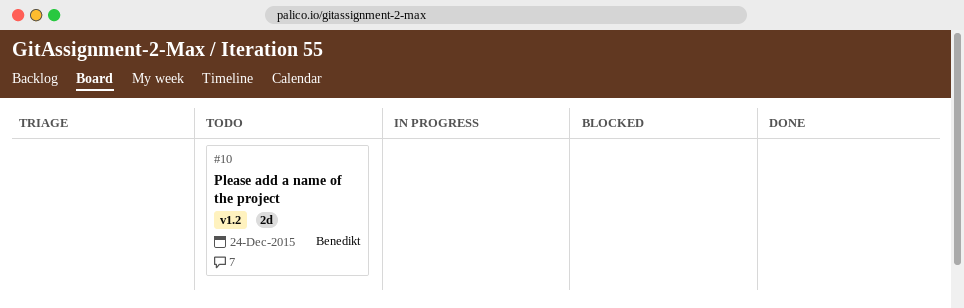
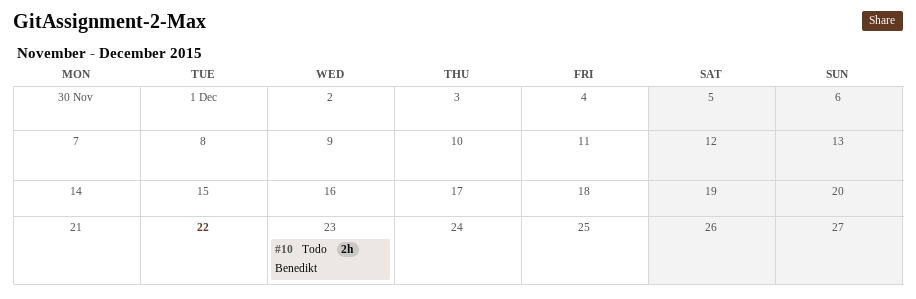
#10, estimate: 2d -> 2h
#10, due: Dec 24 -> Dec 23

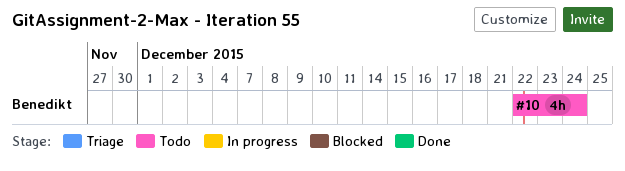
#10, estimate: 2h -> 4h
#10, due: Dec 23 -> Dec 24

